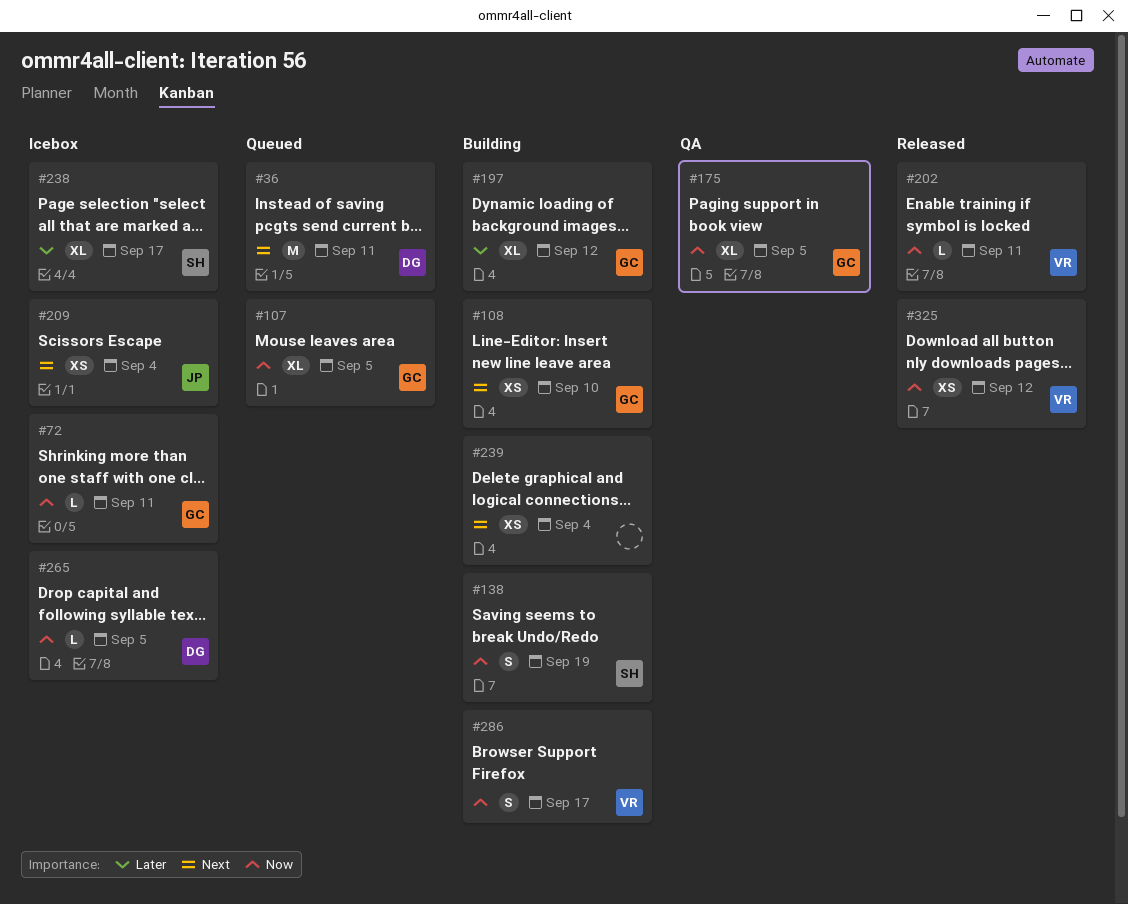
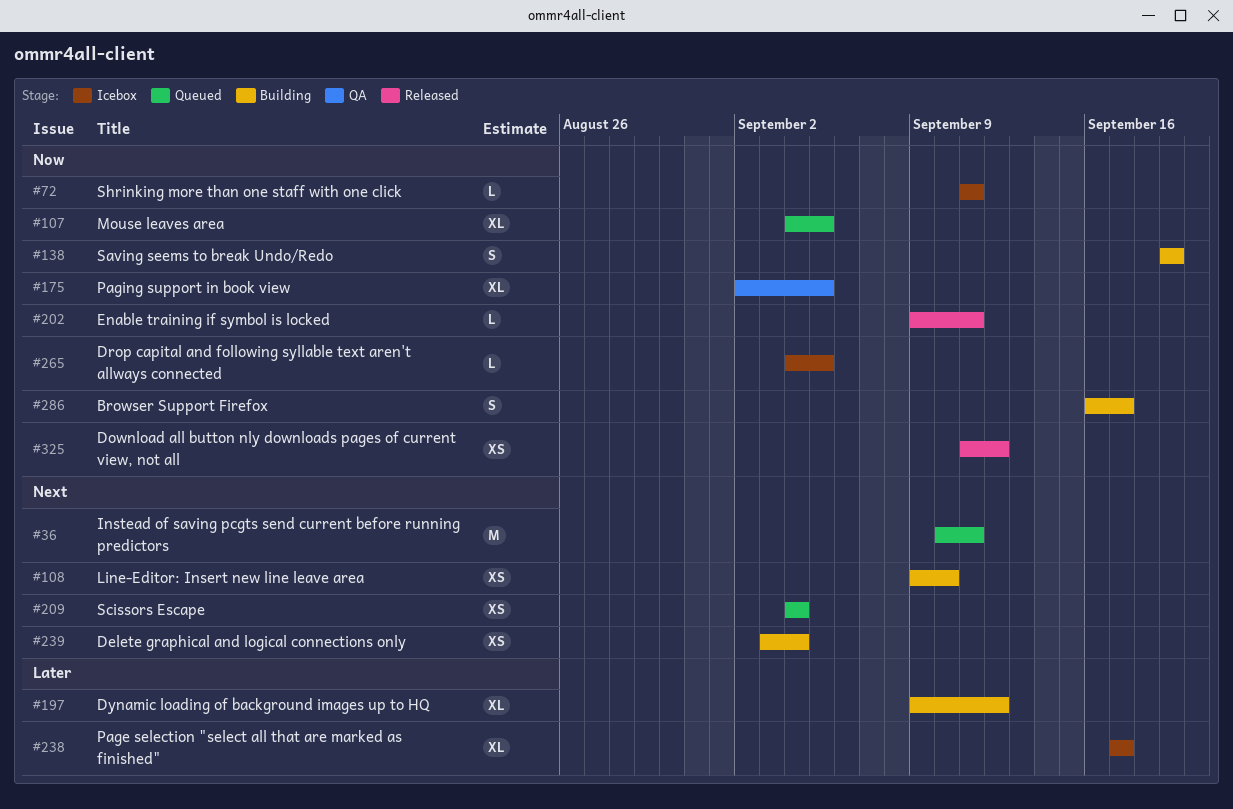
#209, status: Icebox -> Queued

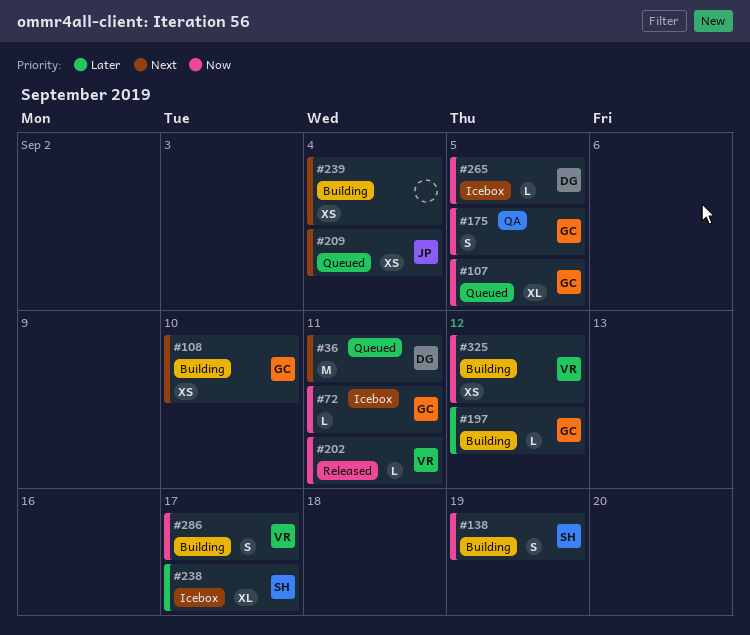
#175, estimate: XL -> S
#197, estimate: XL -> L
#325, status: Released -> Building

